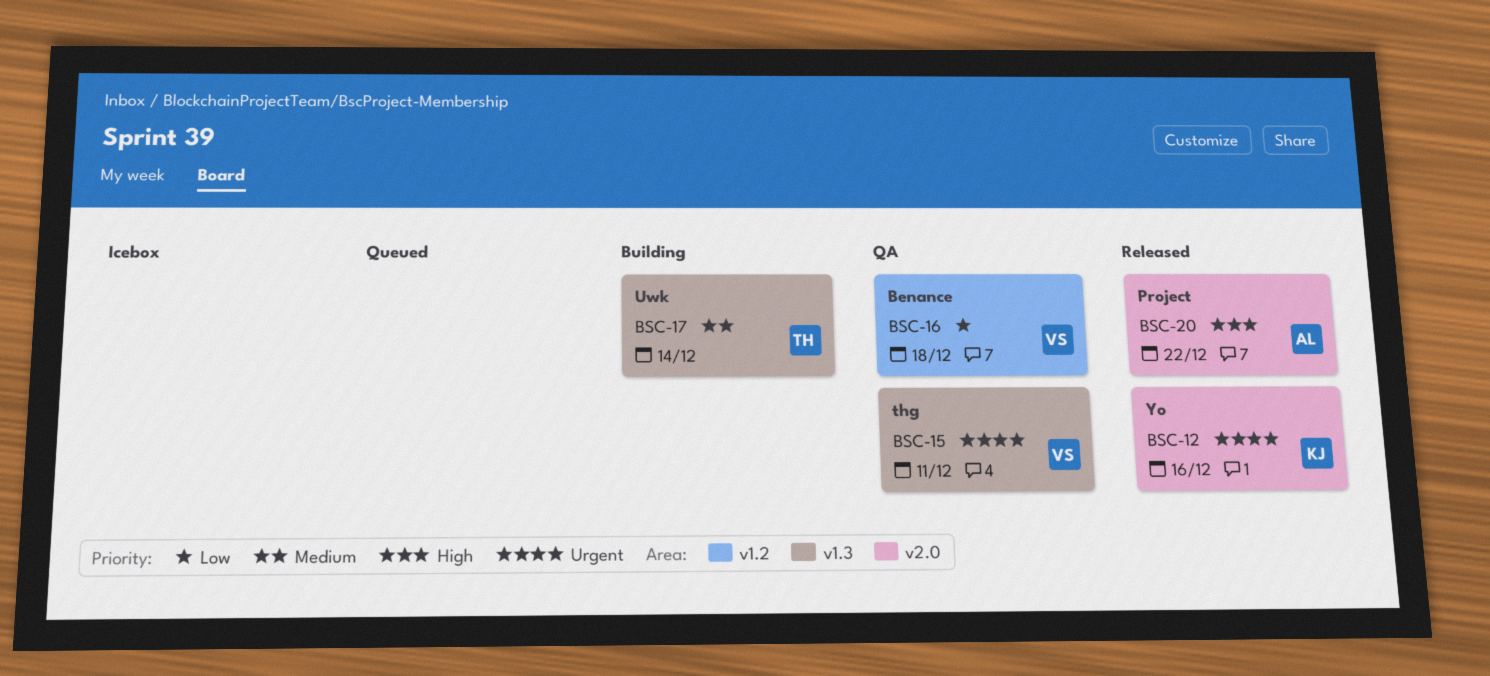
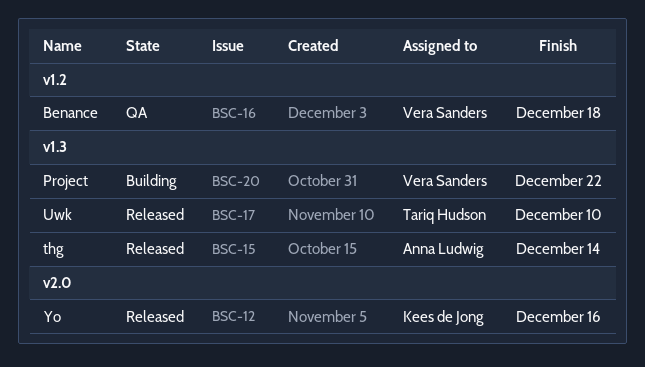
BSC-15, status: QA -> Released
BSC-15, owner: Vera Sanders -> Anna Ludwig
BSC-15, due: Dec 11 -> Dec 14
BSC-17, status: Building -> Released
BSC-17, due: Dec 14 -> Dec 10
BSC-20, status: Released -> Building
BSC-20, owner: Anna Ludwig -> Vera Sanders
BSC-20, label: v2.0 -> v1.3

